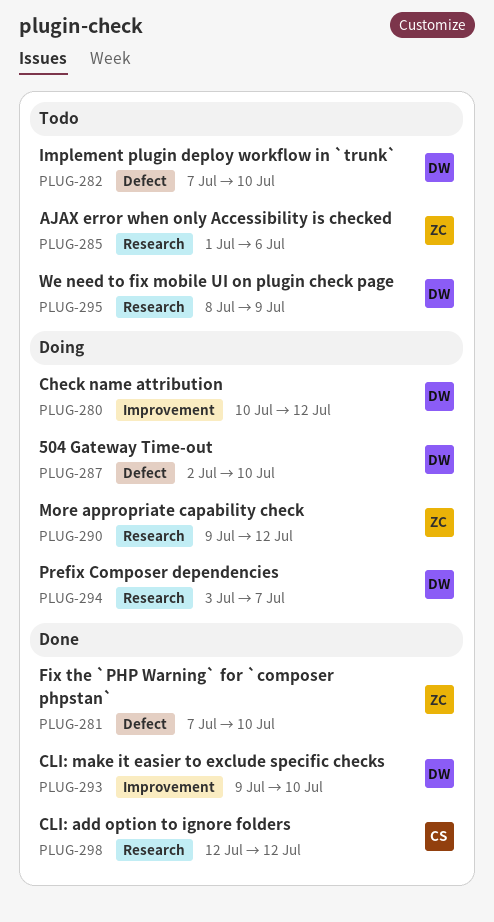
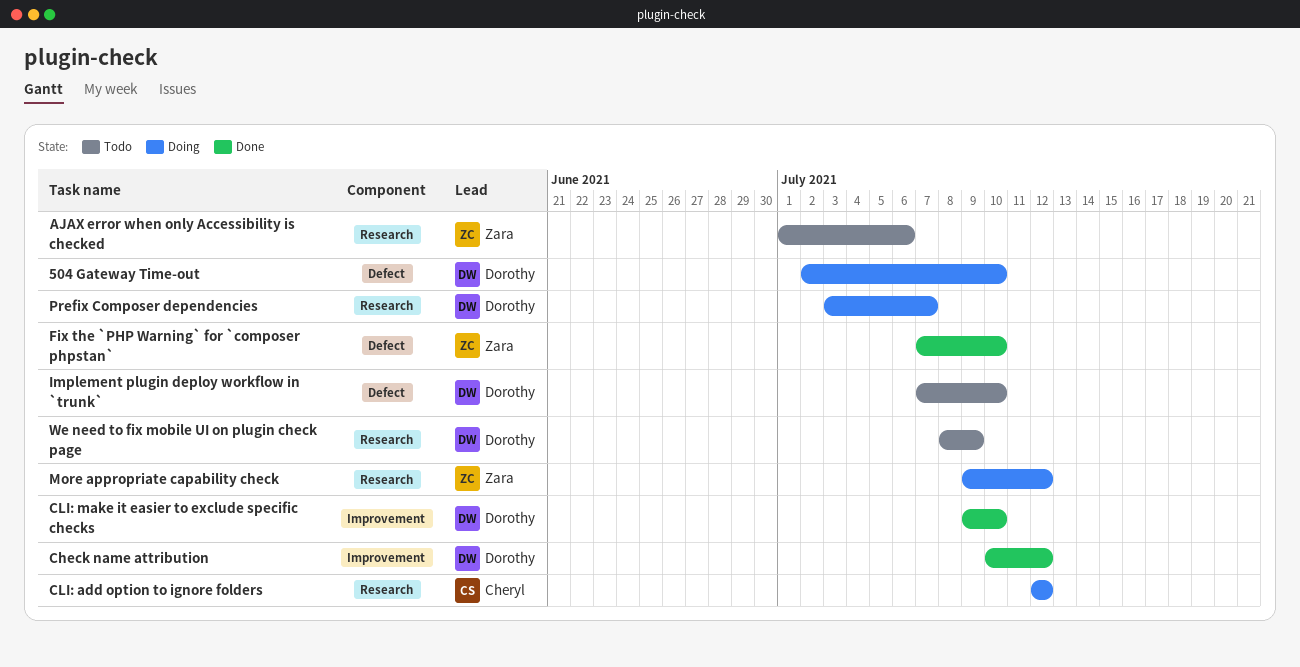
Check name attribution, status: Doing -> Done
CLI: add option to ignore folders, status: Done -> Doing

